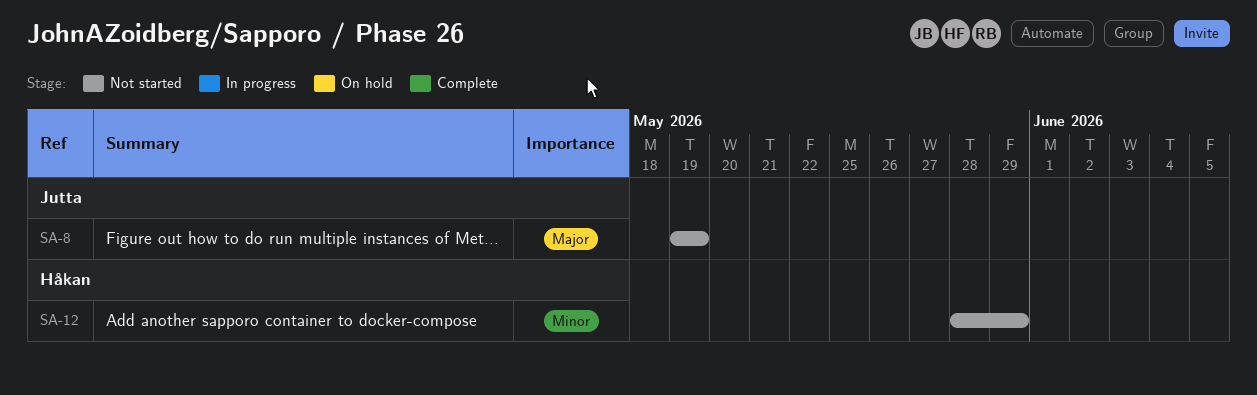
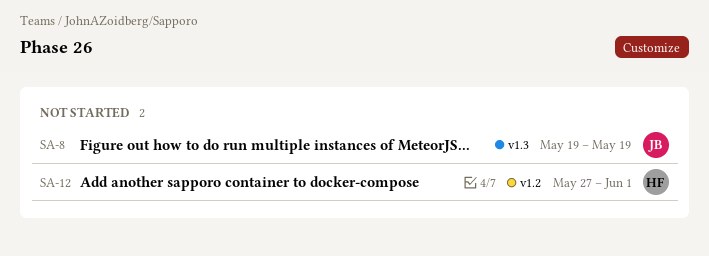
SA-12, start: May 28 -> May 27
SA-12, due: May 29 -> Jun 1

